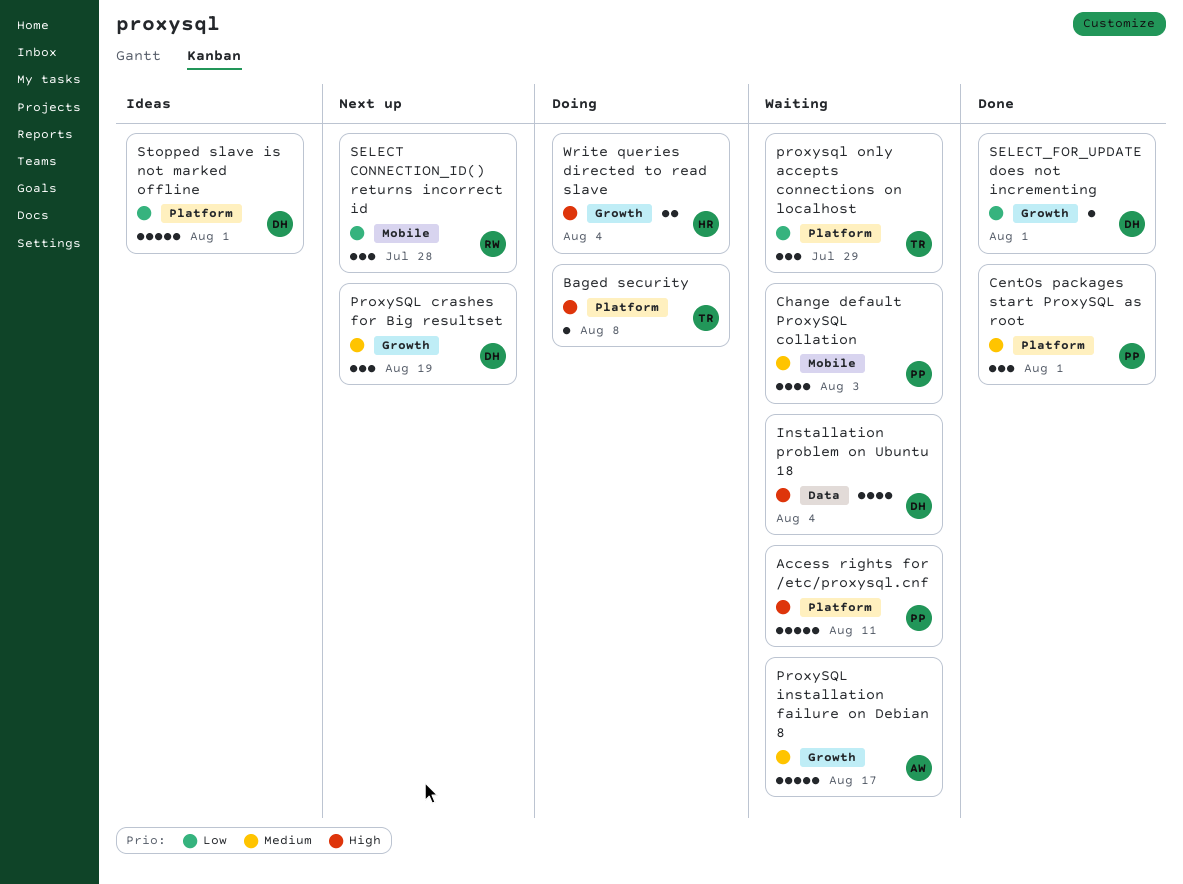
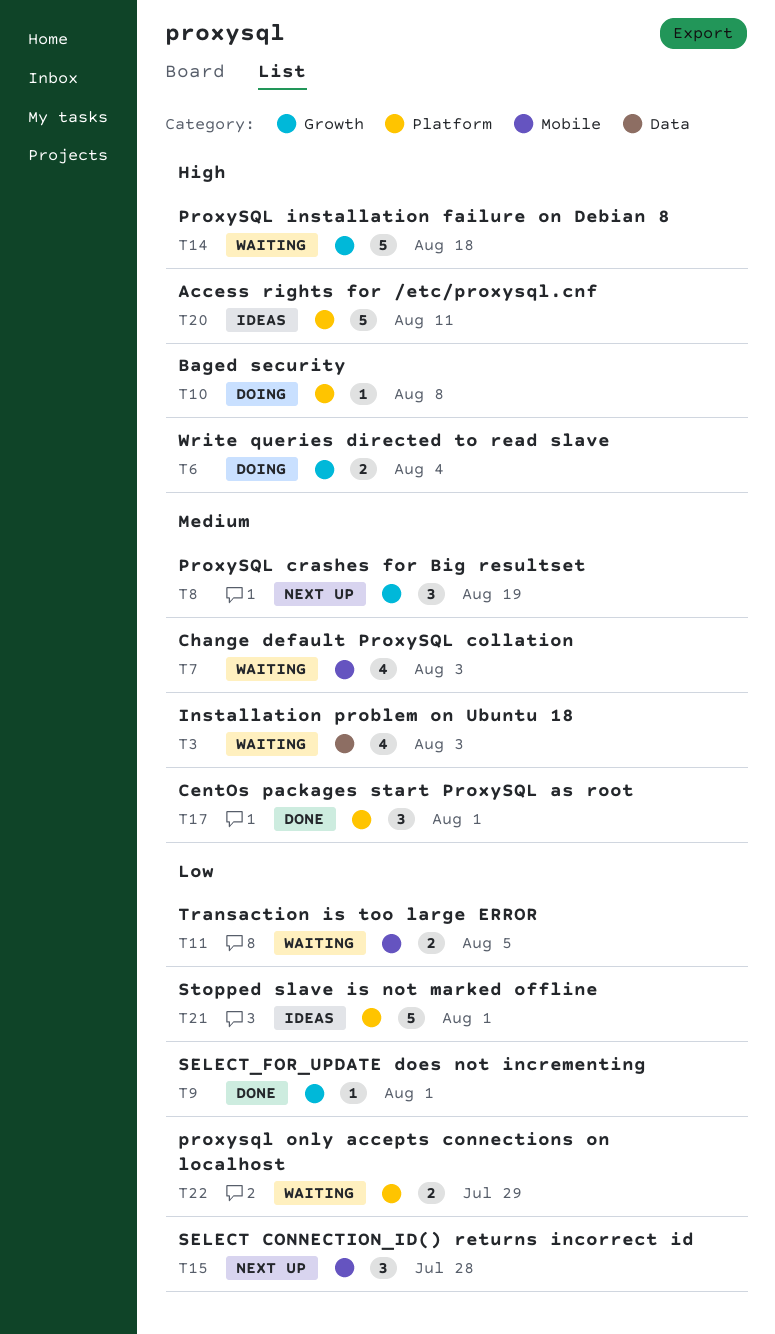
Access rights for /etc/proxysql.cnf, status: Waiting -> Ideas
Installation problem on Ubuntu 18, priority: High -> Medium
Installation problem on Ubuntu 18, due: Aug 4 -> Aug 3
ProxySQL installation failure on Debian 8, priority: Medium -> High
ProxySQL installation failure on Debian 8, due: Aug 17 -> Aug 18
proxysql only accepts connections on localhost, estimate: 3 -> 2
Transaction is too large ERROR: none -> present

